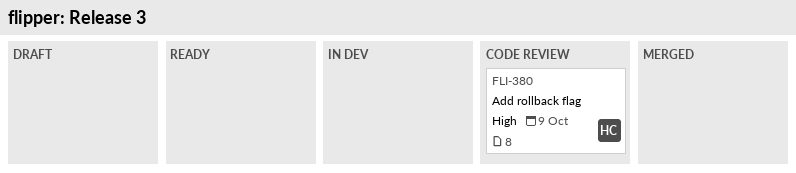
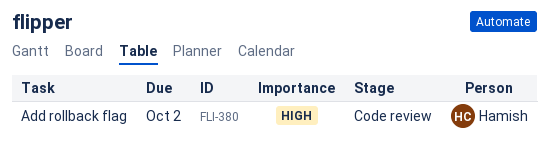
FLI-380, due: Oct 9 -> Oct 2

